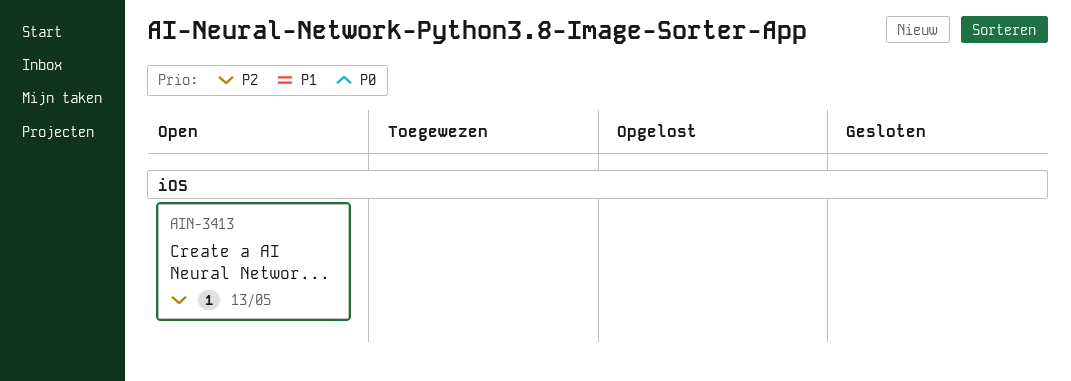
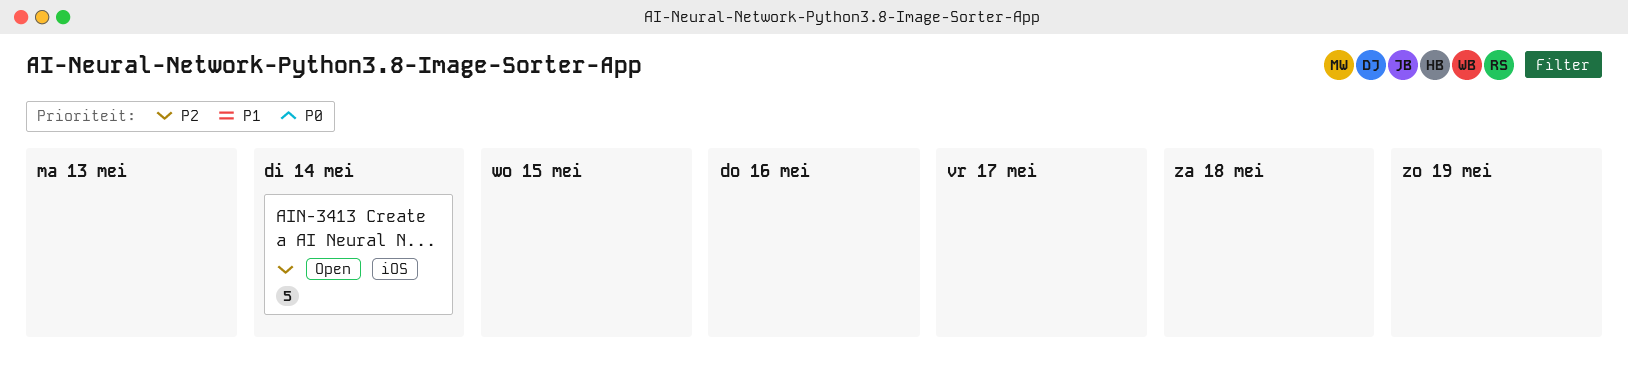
AIN-3413, estimate: 1 -> 5
AIN-3413, due: May 13 -> May 14

